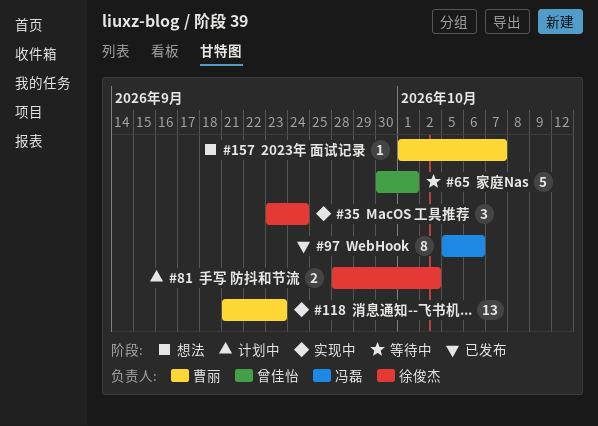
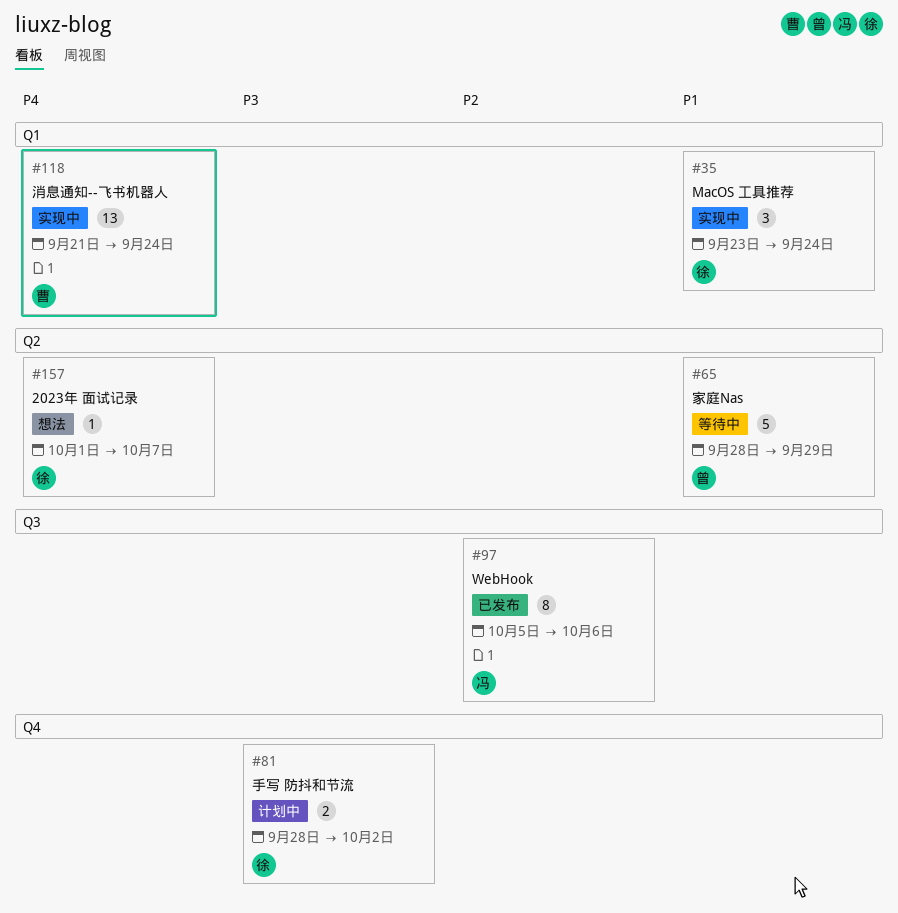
#65, start: Sep 30 -> Sep 28
#65, due: Oct 1 -> Sep 29
#118, due: Sep 23 -> Sep 24
#157, owner: 曹丽 -> 徐俊杰

